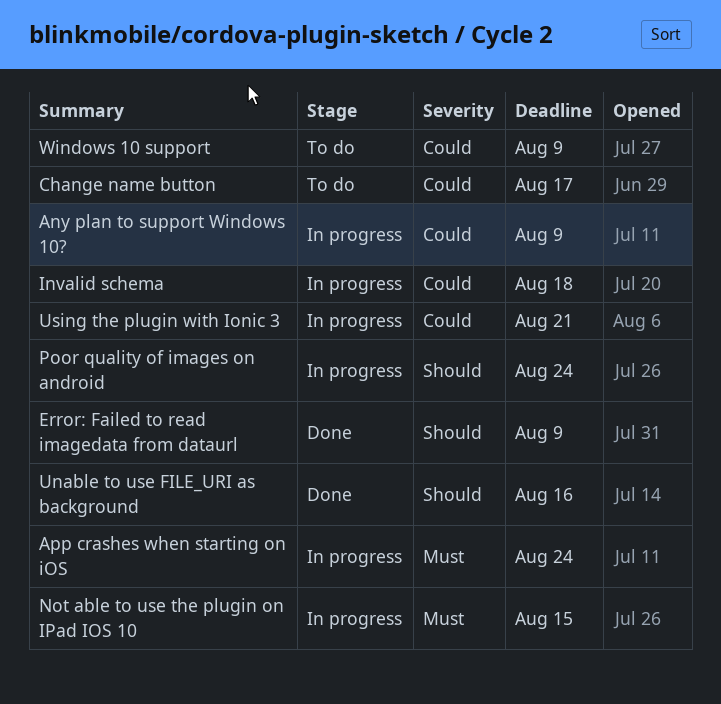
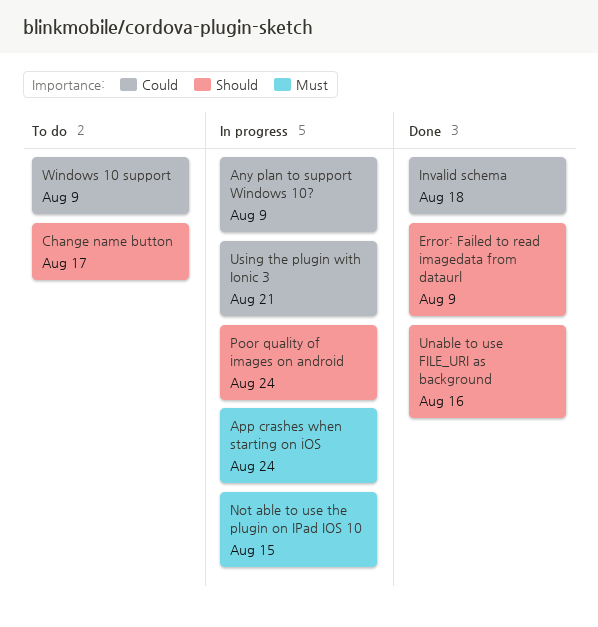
Change name button, priority: Could -> Should
Invalid schema, status: In progress -> Done

